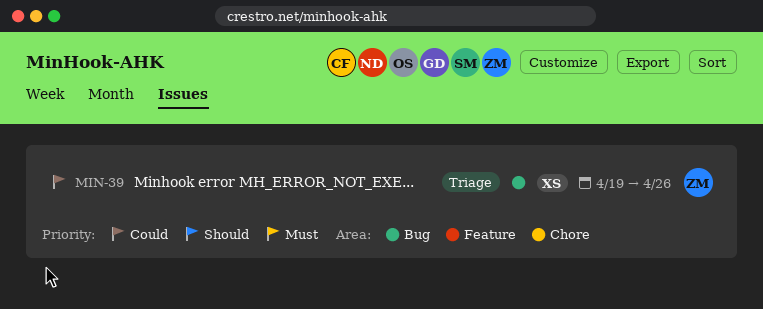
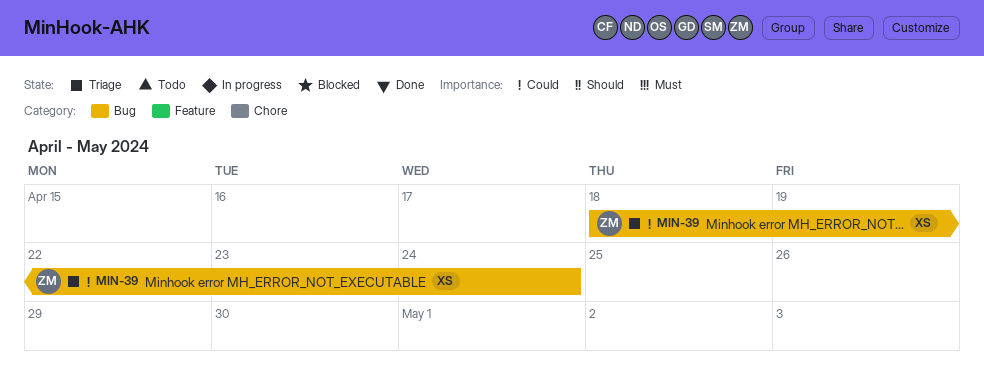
MIN-39, start: Apr 19 -> Apr 18
MIN-39, due: Apr 26 -> Apr 24

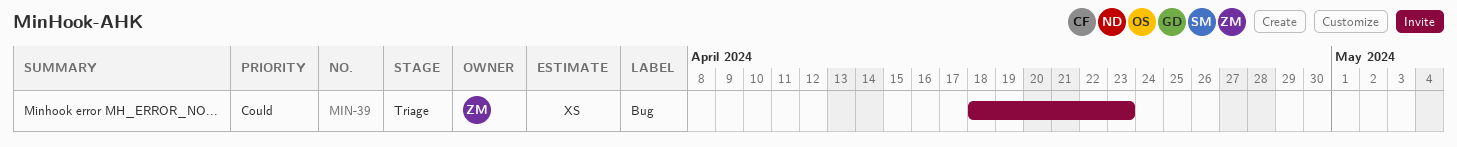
MIN-39, due: Apr 24 -> Apr 23

